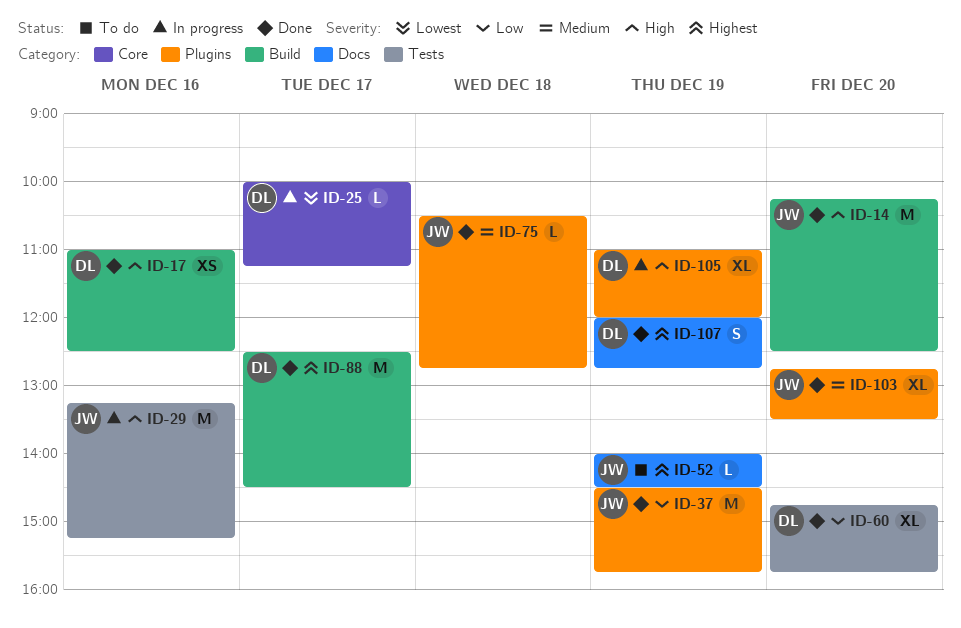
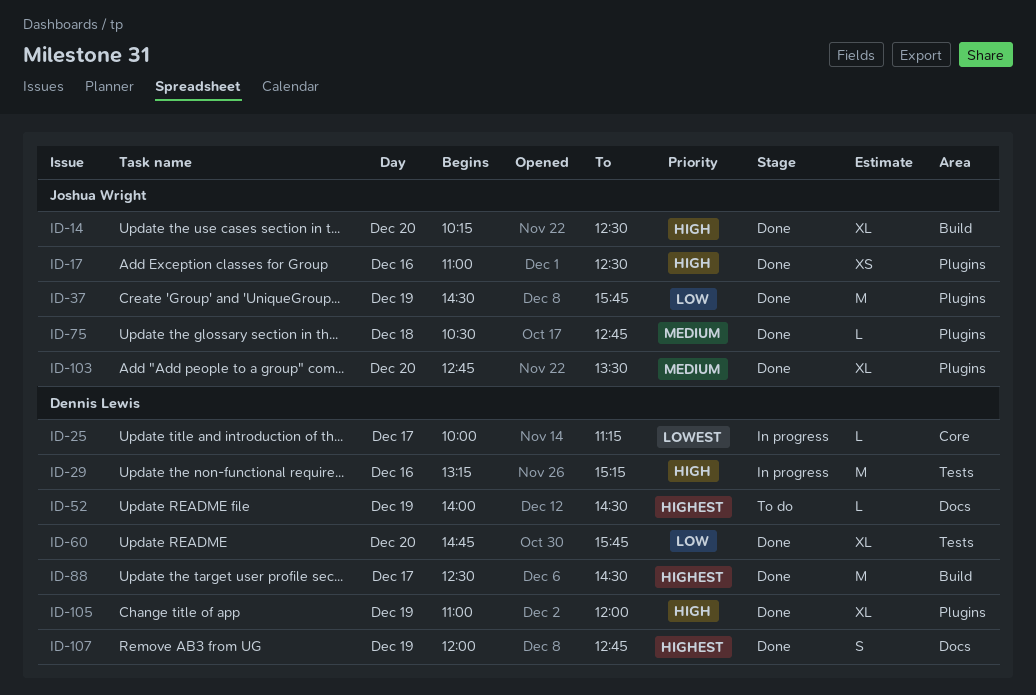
ID-14, estimate: M -> XL
ID-17, owner: Dennis Lewis -> Joshua Wright
ID-17, label: Build -> Plugins
ID-29, owner: Joshua Wright -> Dennis Lewis
ID-52, owner: Joshua Wright -> Dennis Lewis
ID-105, status: In progress -> Done

